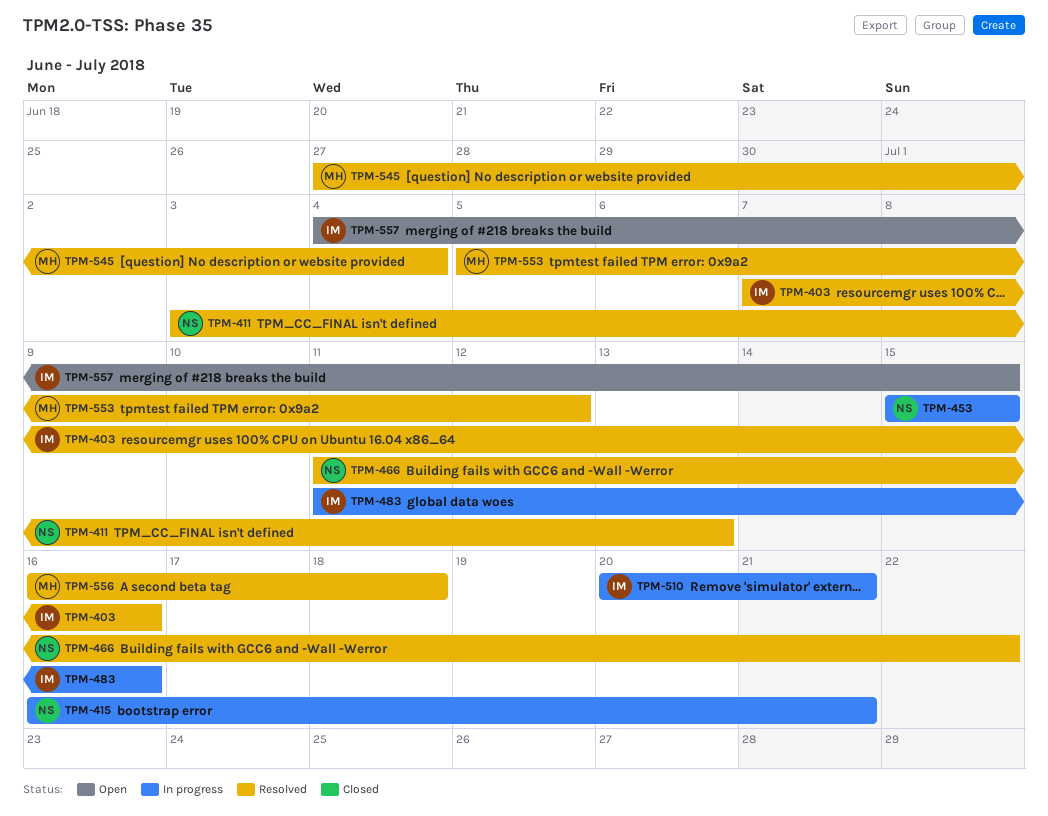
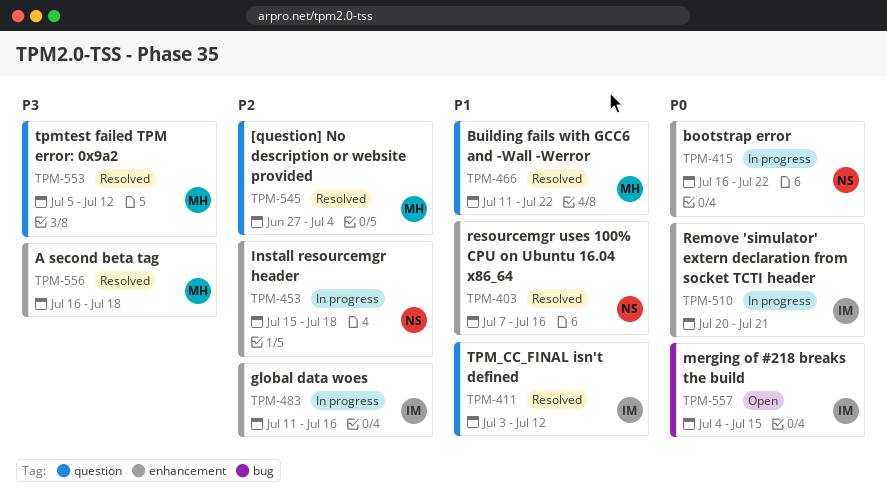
TPM-403, owner: IM -> NS
TPM-411, owner: NS -> IM
TPM-411, due: Jul 13 -> Jul 12
TPM-415, due: Jul 21 -> Jul 22
TPM-453, due: Jul 15 -> Jul 18
TPM-466, owner: NS -> MH

